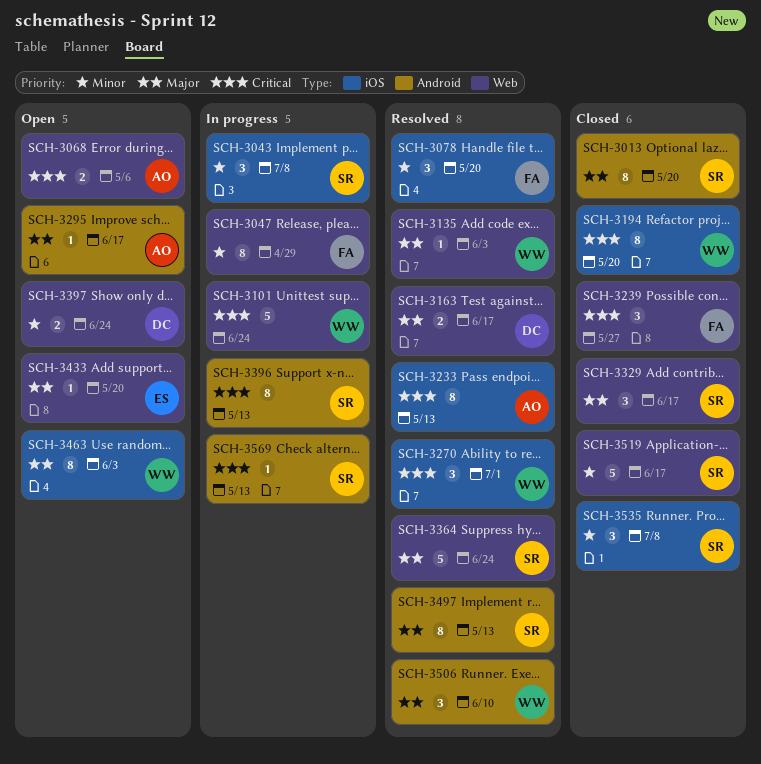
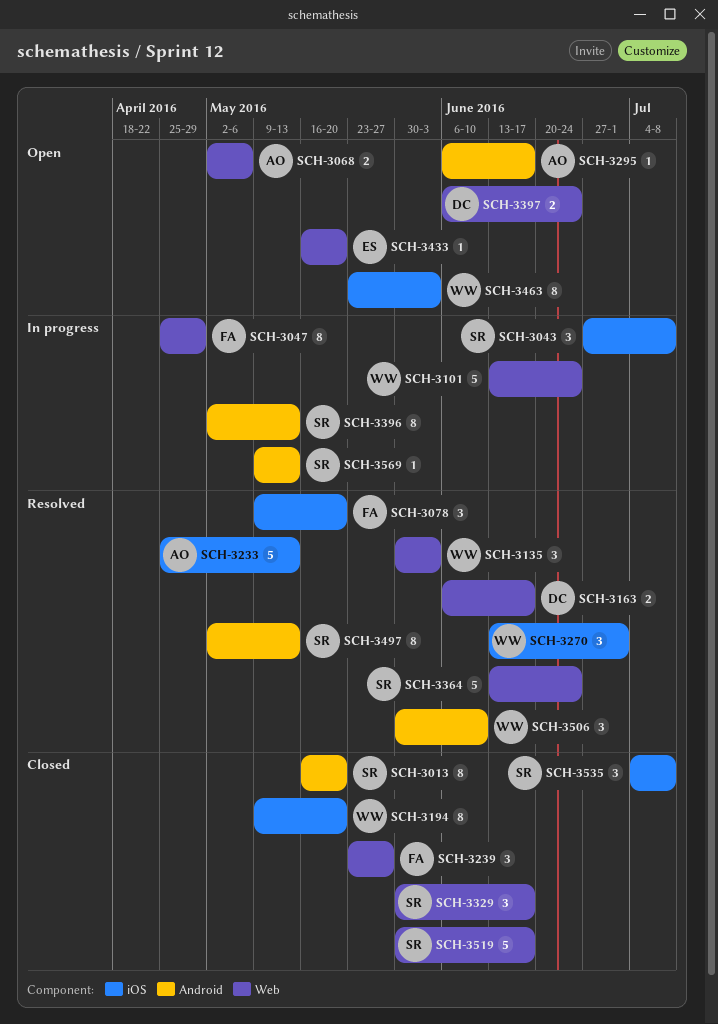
SCH-3135, estimate: 1 -> 3
SCH-3233, estimate: 8 -> 5

